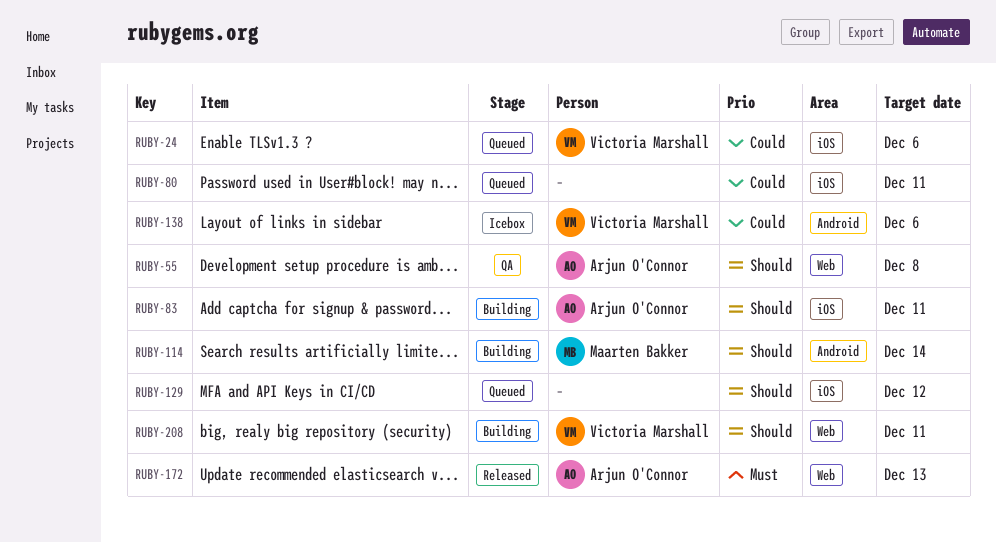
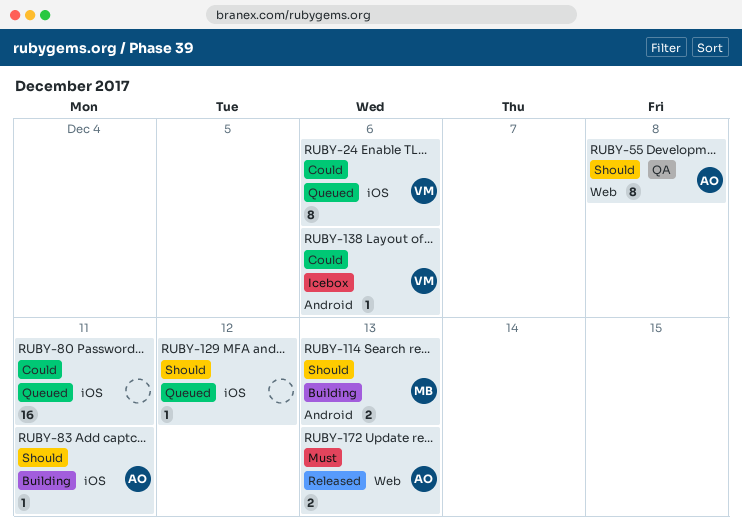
RUBY-114, due: Dec 14 -> Dec 13
RUBY-208: present -> none

